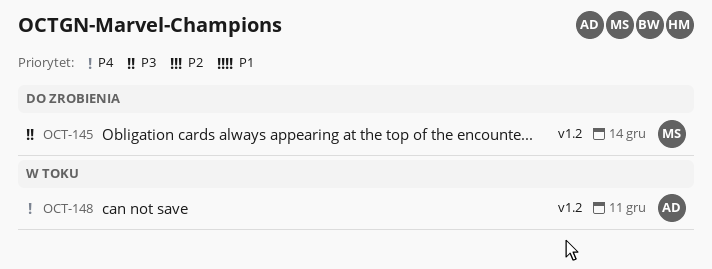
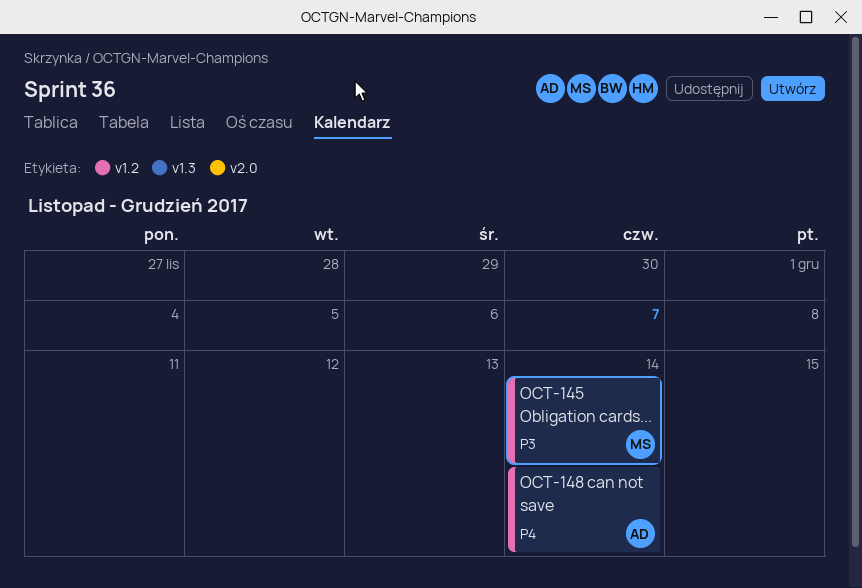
OCT-148, due: Dec 11 -> Dec 14

